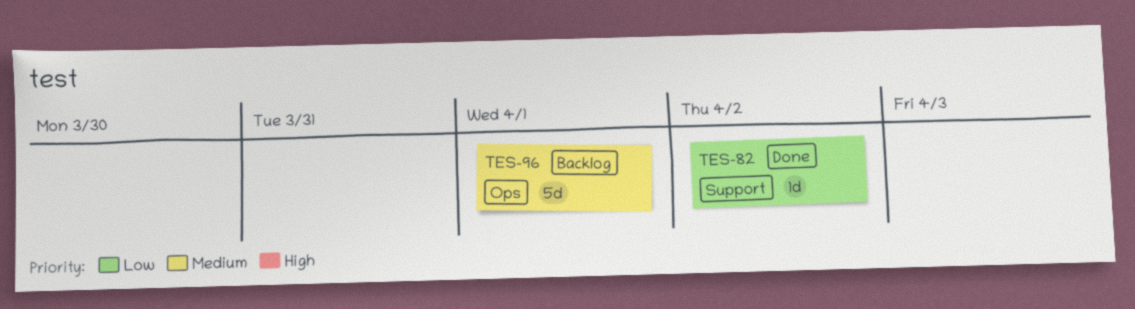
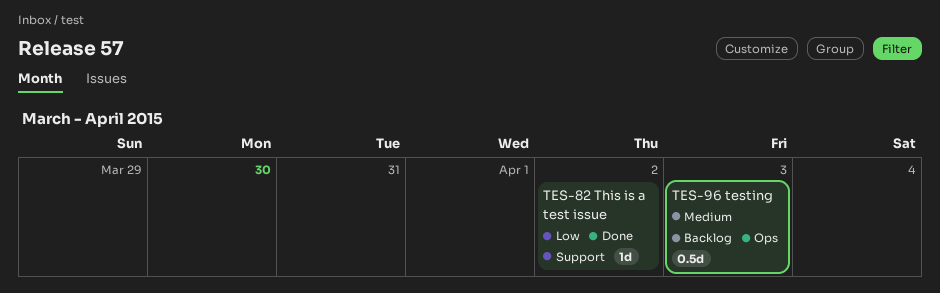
TES-96, estimate: 5d -> 0.5d
TES-96, due: Apr 1 -> Apr 3

